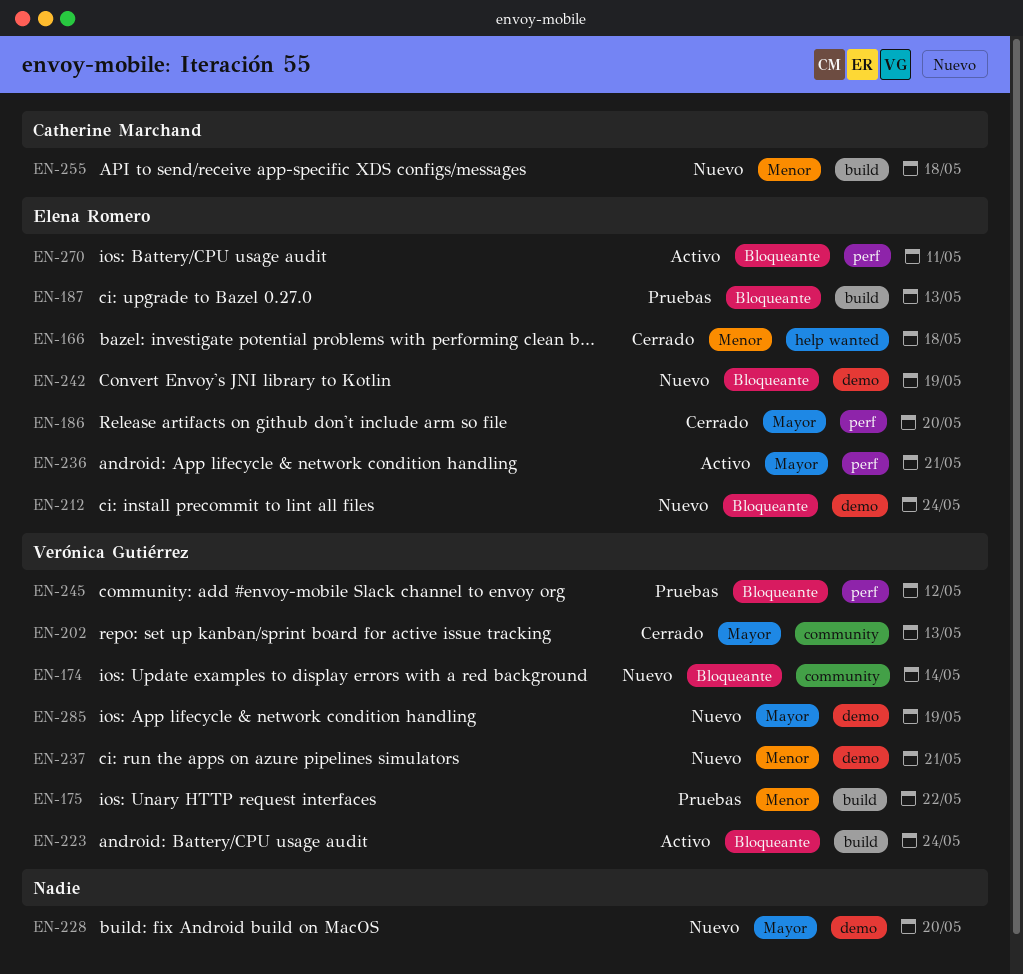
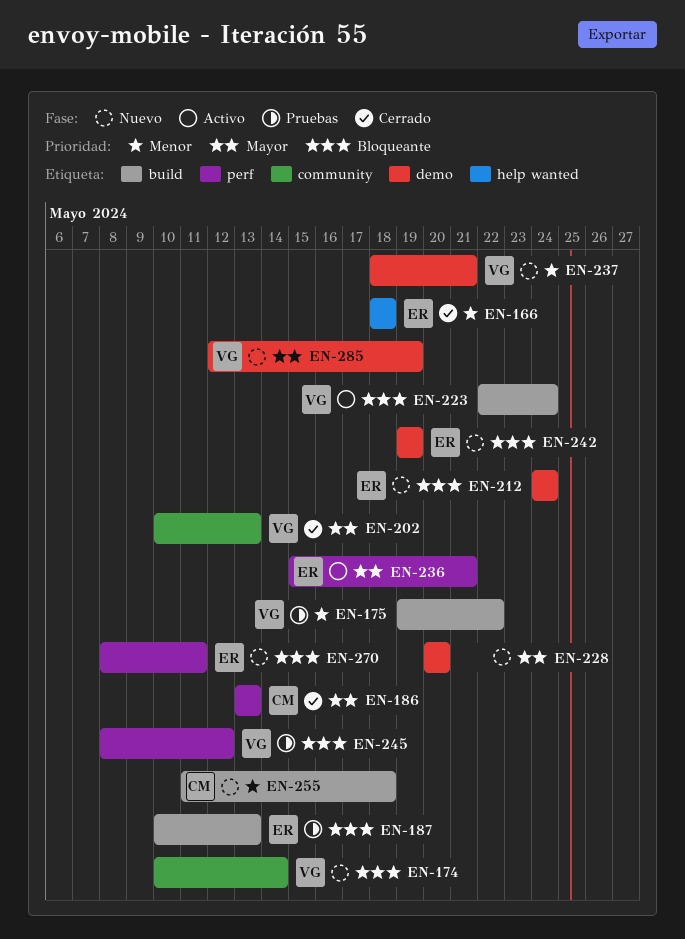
EN-186, owner: Elena Romero -> Catherine Marchand
EN-186, due: May 20 -> May 13
EN-270, status: Activo -> Nuevo

